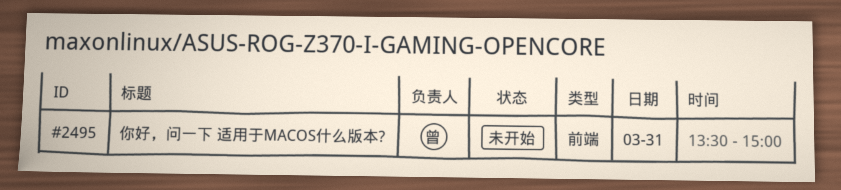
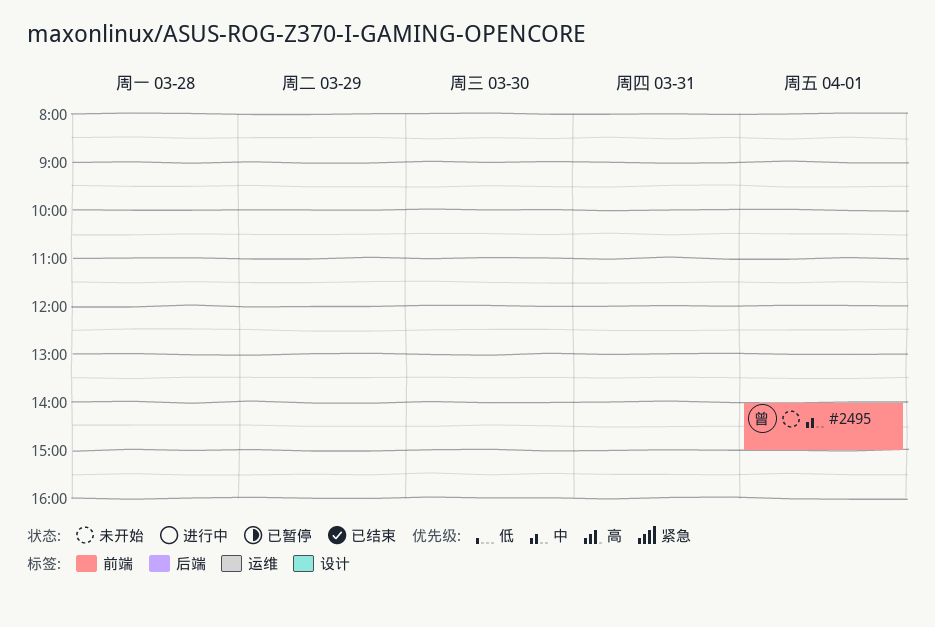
#2495, day: Mar 31 -> Apr 1
#2495, begins: 13:30 -> 14:00

